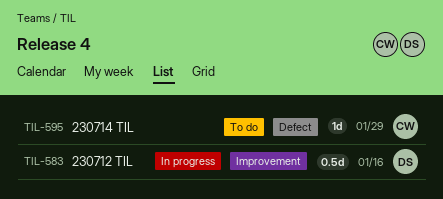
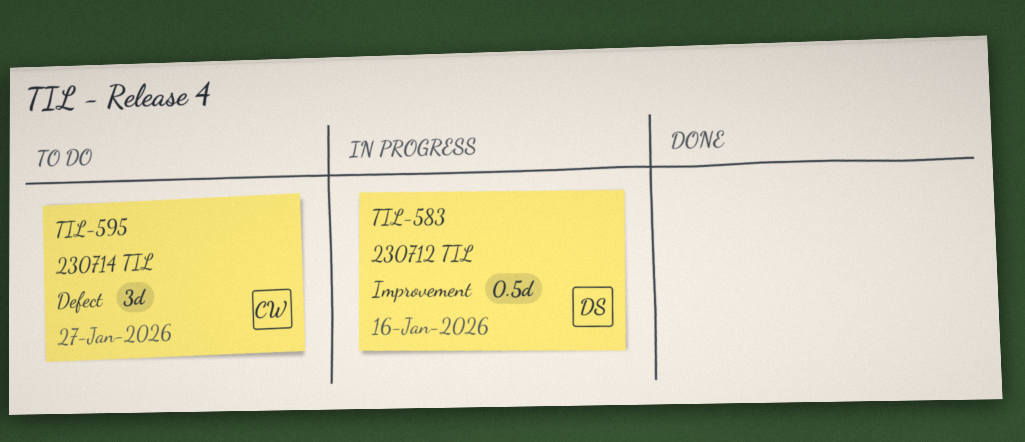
TIL-595, estimate: 1d -> 3d
TIL-595, due: Jan 29 -> Jan 27

